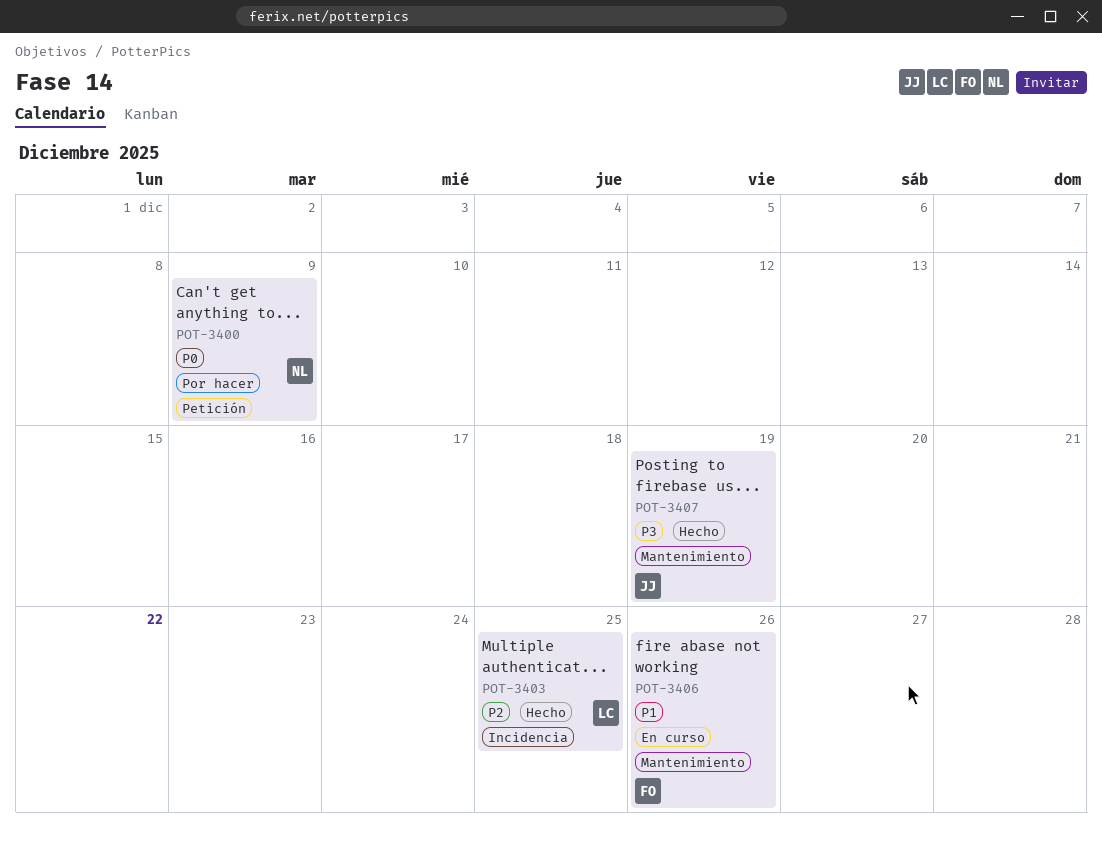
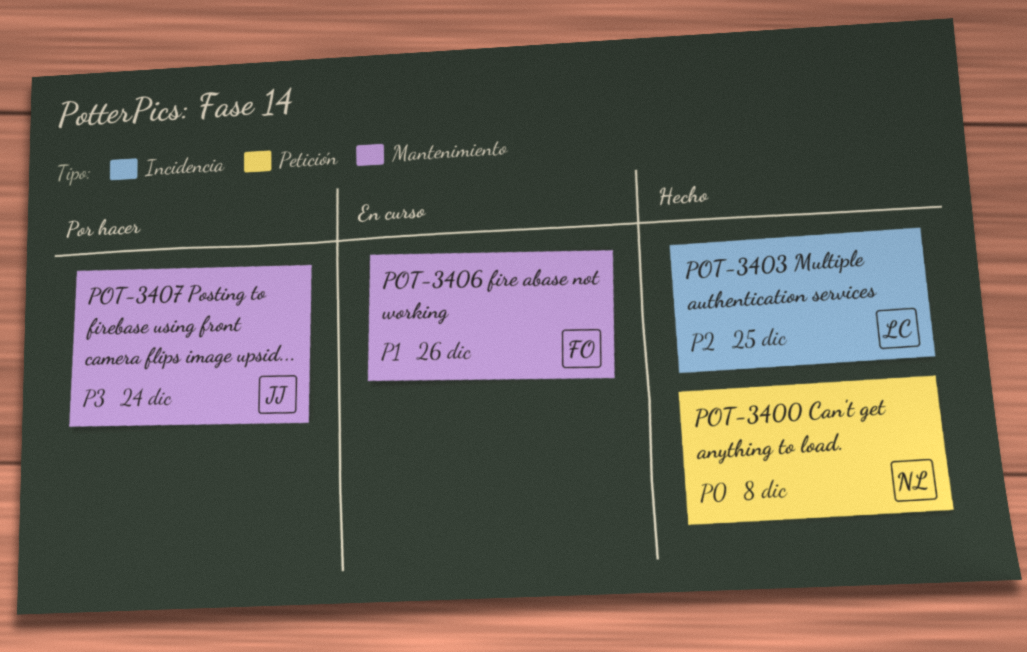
POT-3400, status: Por hacer -> Hecho
POT-3400, due: Dec 9 -> Dec 8
POT-3407, status: Hecho -> Por hacer
POT-3407, due: Dec 19 -> Dec 24

